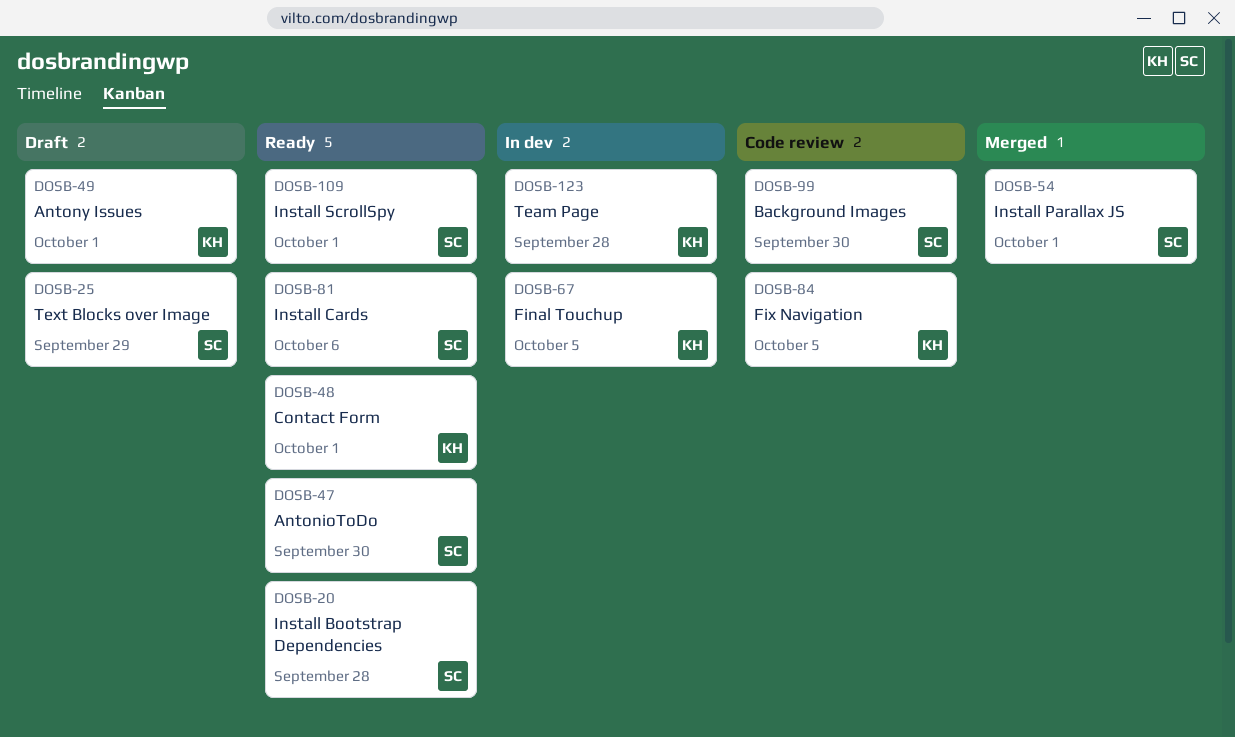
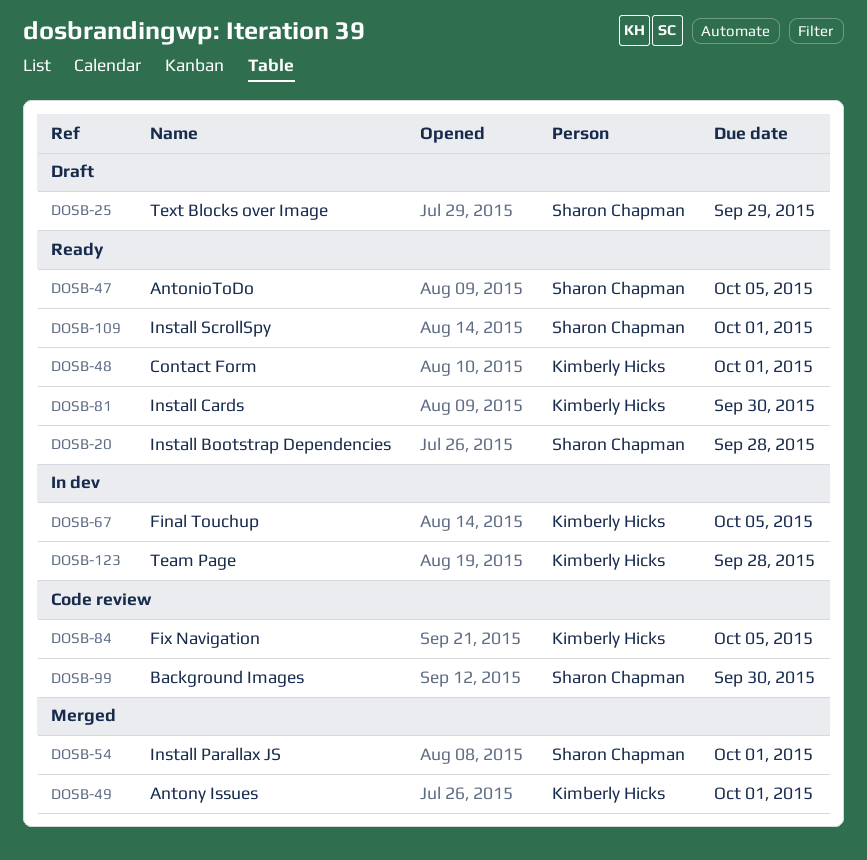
DOSB-47, due: Sep 30 -> Oct 5
DOSB-49, status: Draft -> Merged
DOSB-81, owner: Sharon Chapman -> Kimberly Hicks
DOSB-81, due: Oct 6 -> Sep 30

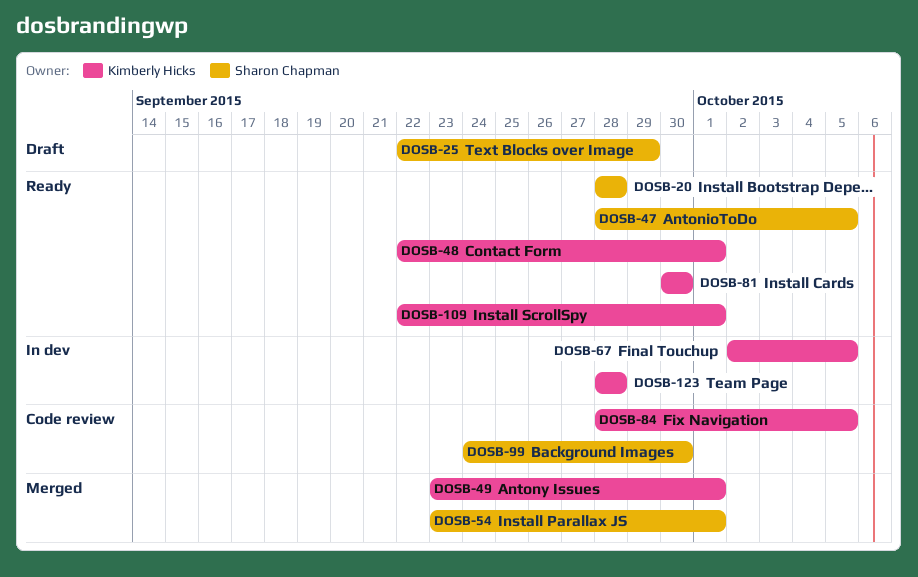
DOSB-109, owner: Sharon Chapman -> Kimberly Hicks

